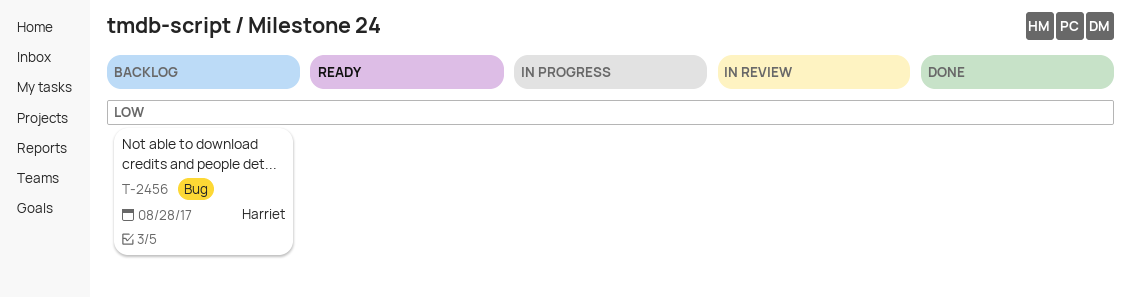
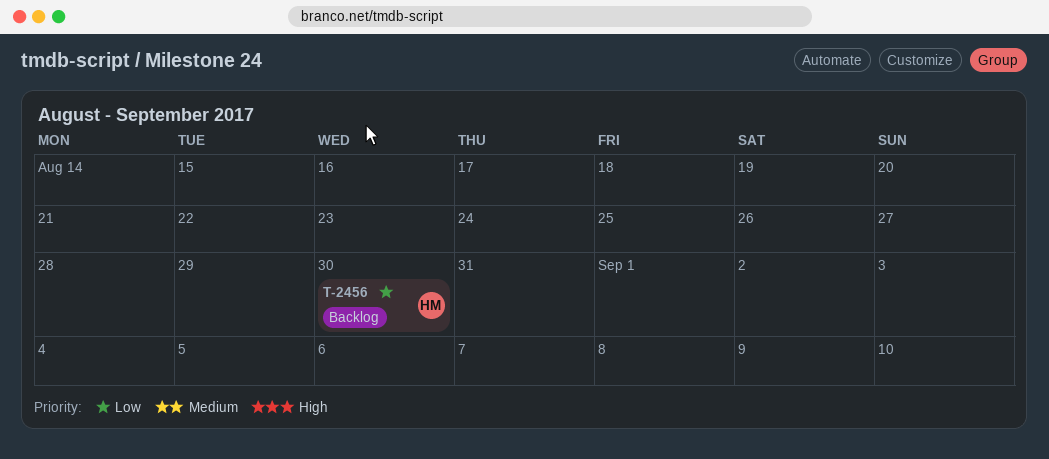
T-2456, due: Aug 28 -> Aug 30

